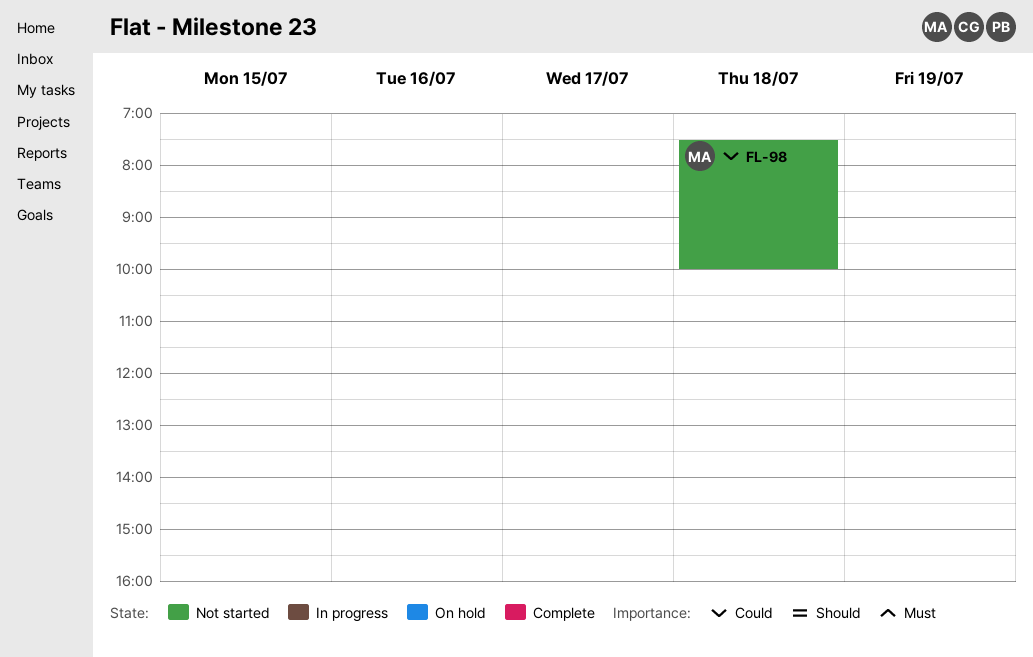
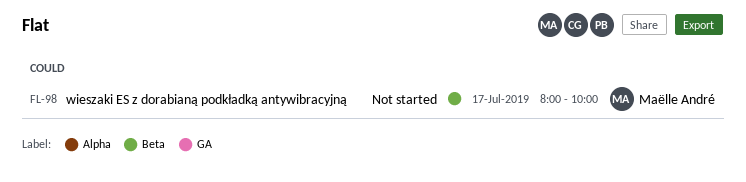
FL-98, day: Jul 18 -> Jul 17
FL-98, begins: 07:30 -> 08:00

